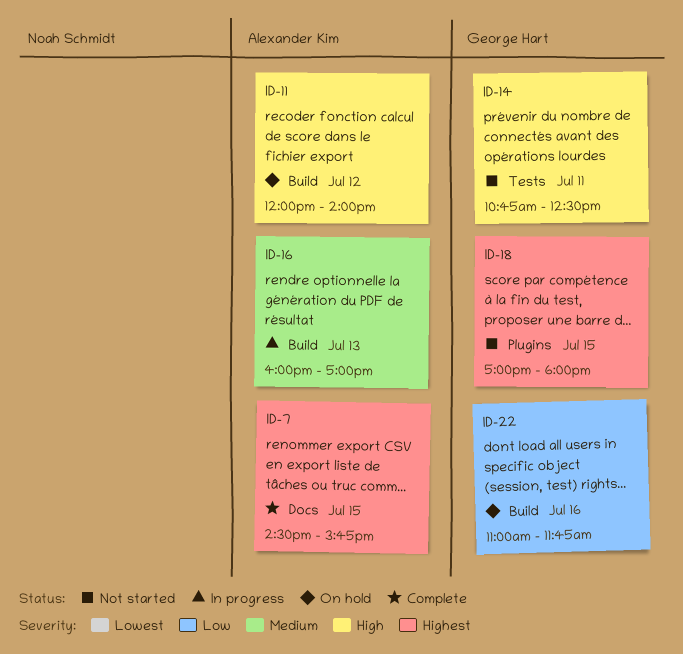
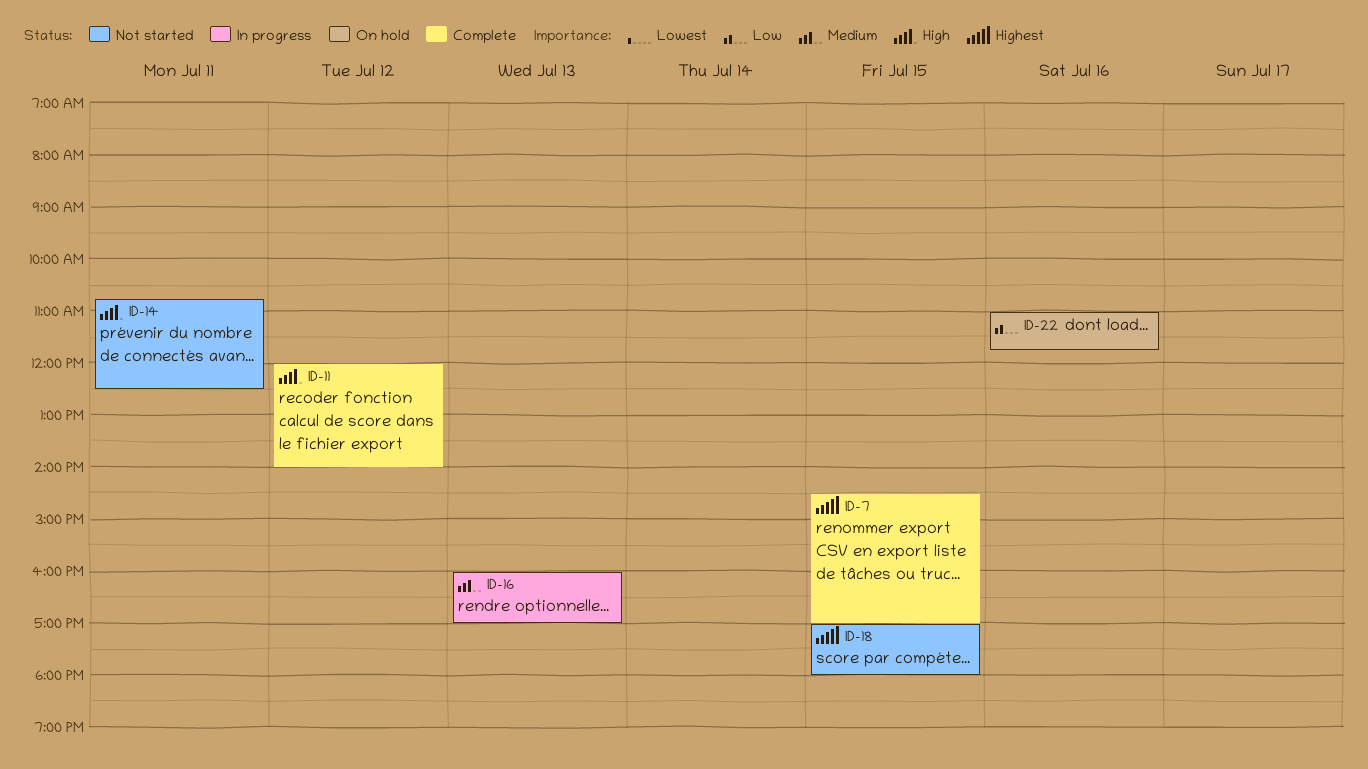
ID-7, ends: 15:45 -> 17:00
ID-11, status: On hold -> Complete

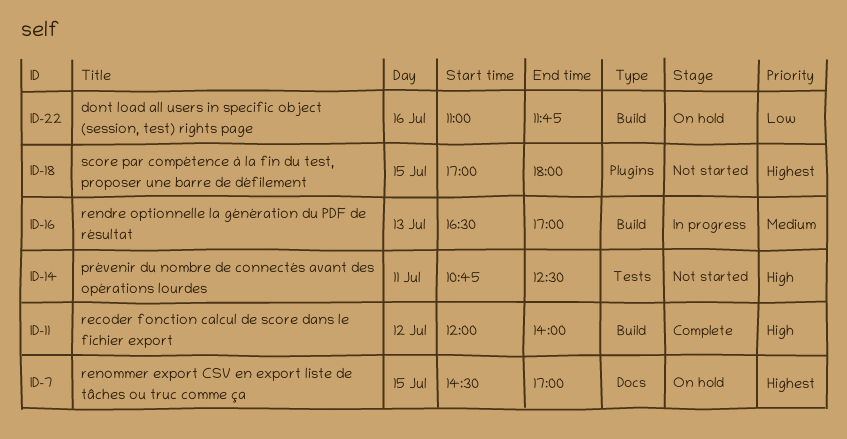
ID-7, status: Complete -> On hold
ID-16, begins: 16:00 -> 16:30

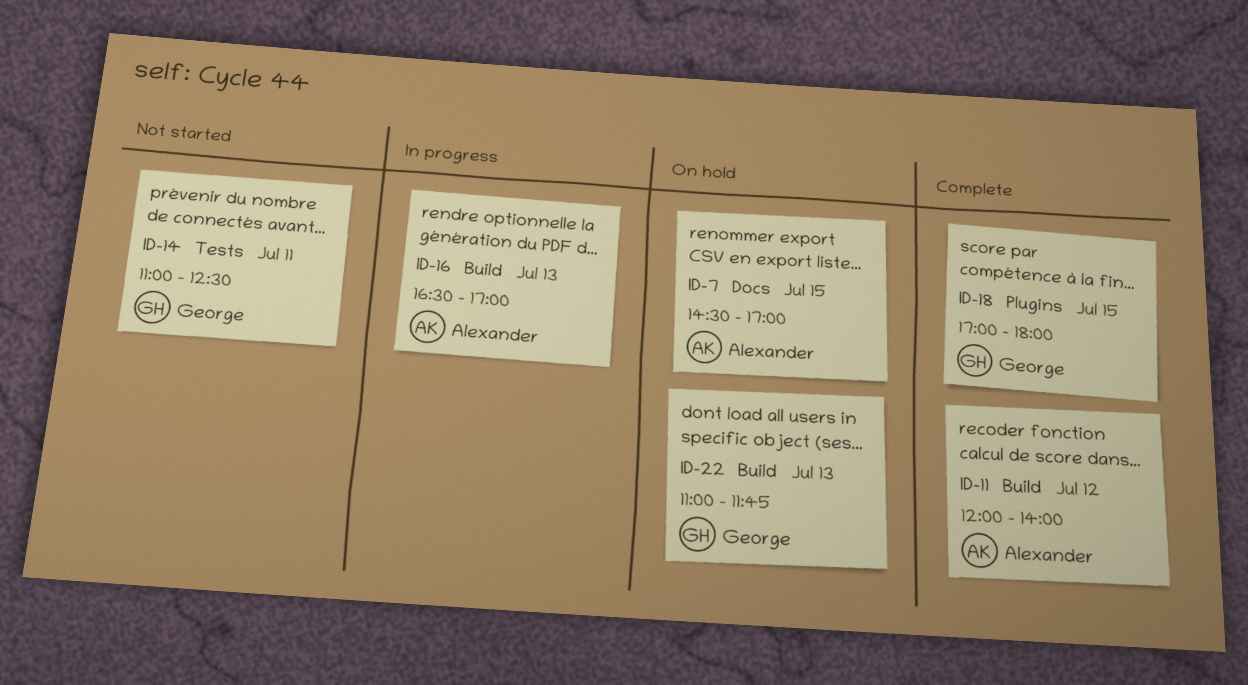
ID-14, begins: 10:45 -> 11:00
ID-18, status: Not started -> Complete
ID-22, day: Jul 16 -> Jul 13

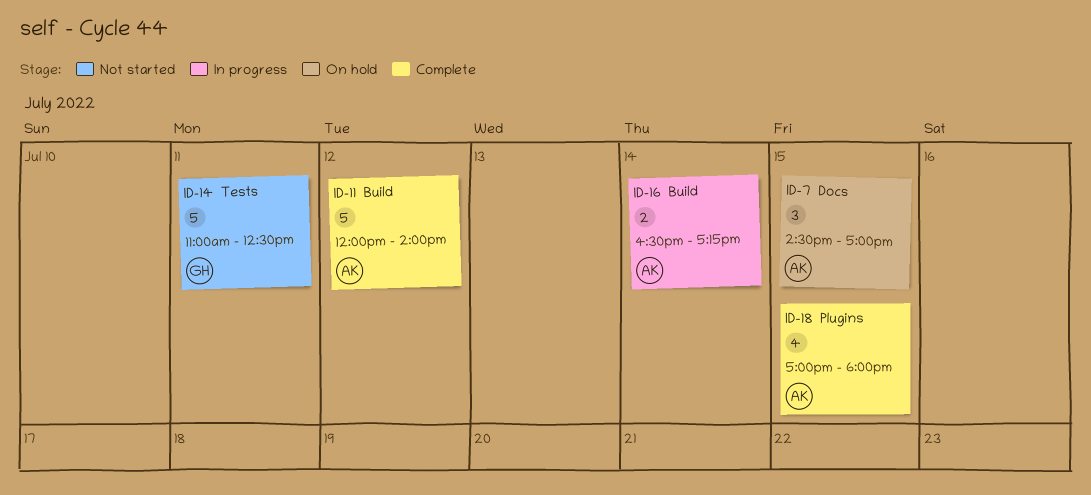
ID-16, day: Jul 13 -> Jul 14
ID-16, ends: 17:00 -> 17:15
ID-18, owner: George -> Alexander
ID-22: present -> none

